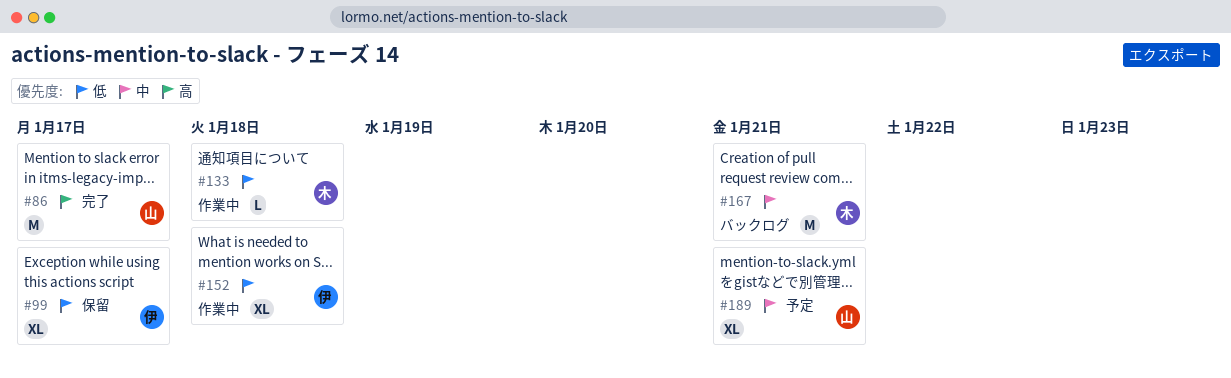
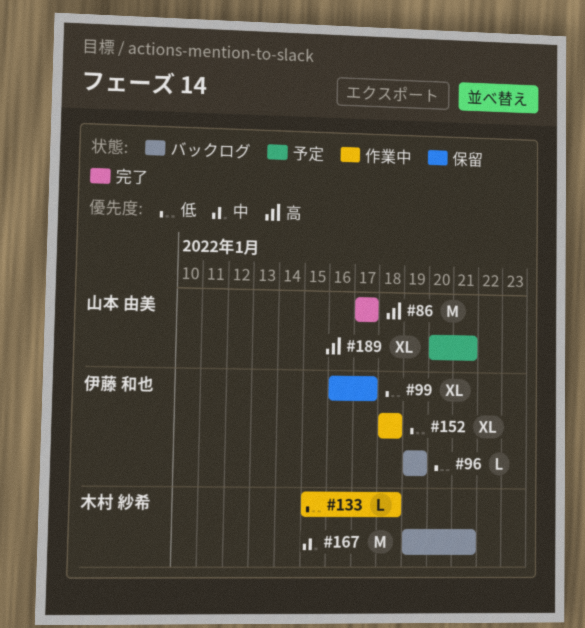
#96: none -> present
#189, priority: 中 -> 高

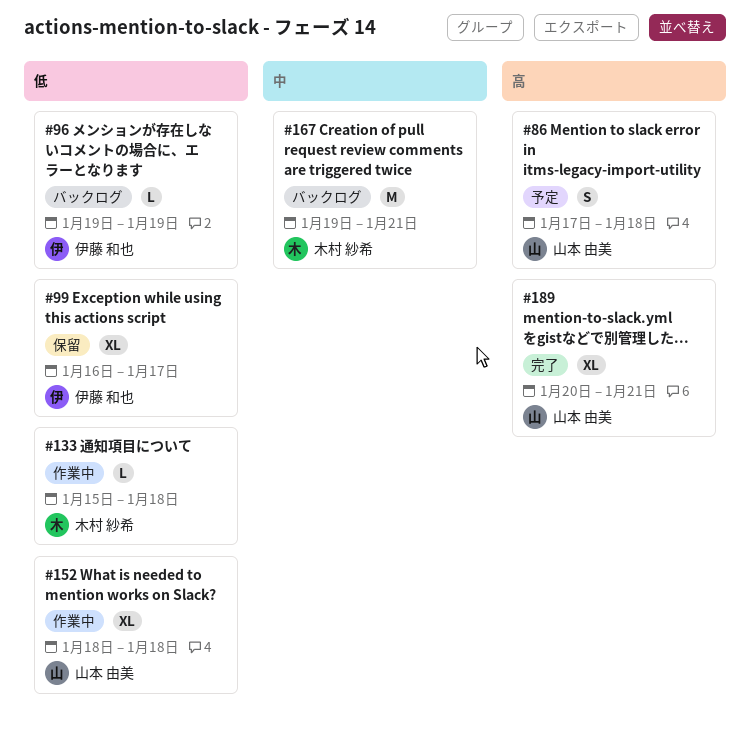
#86, status: 完了 -> 予定
#86, estimate: M -> S
#86, due: Jan 17 -> Jan 18
#152, owner: 伊藤 和也 -> 山本 由美
#189, status: 予定 -> 完了

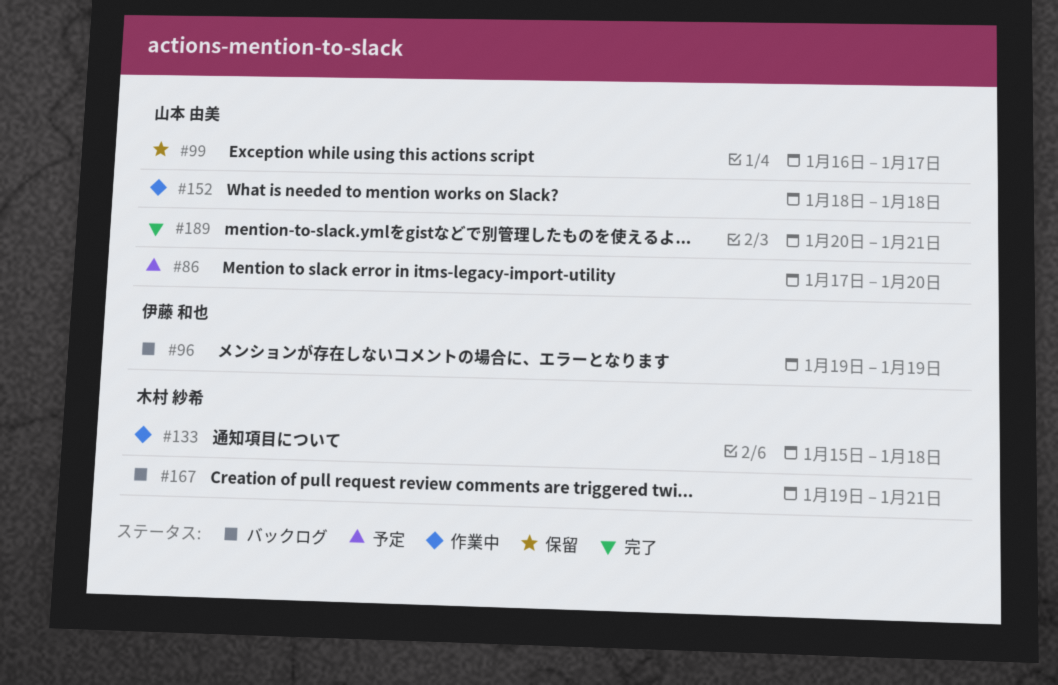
#86, due: Jan 18 -> Jan 20
#99, owner: 伊藤 和也 -> 山本 由美

